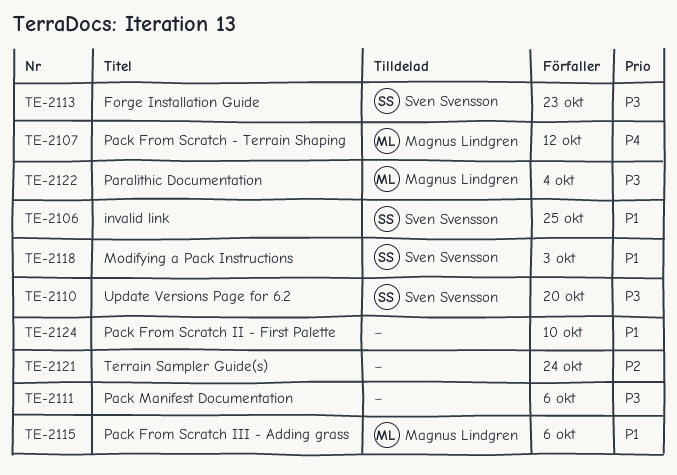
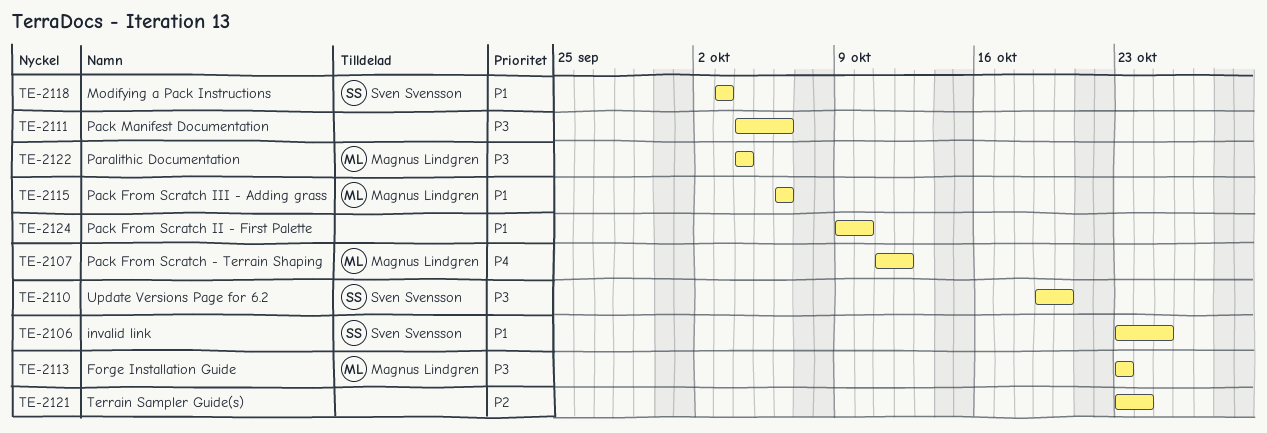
TE-2113, owner: Sven Svensson -> Magnus Lindgren

